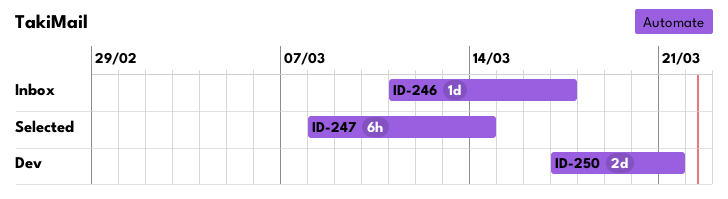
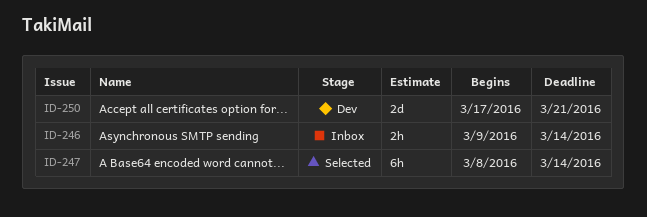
ID-246, estimate: 1d -> 2h
ID-246, start: Mar 11 -> Mar 9
ID-246, due: Mar 17 -> Mar 14

